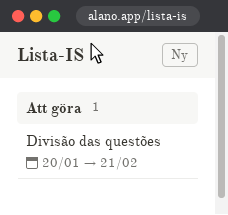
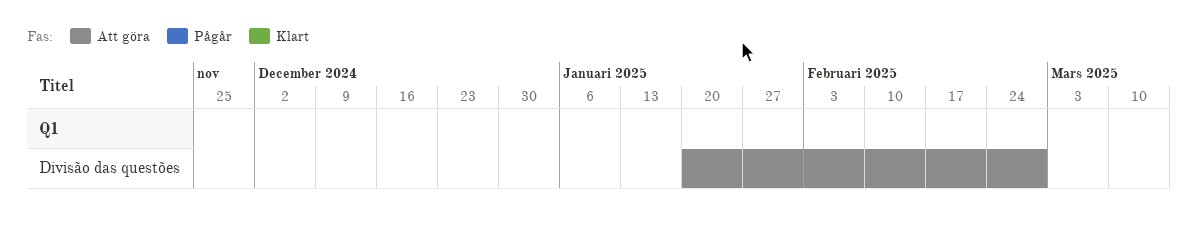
Divisão das questões, due: Feb 21 -> Feb 28

